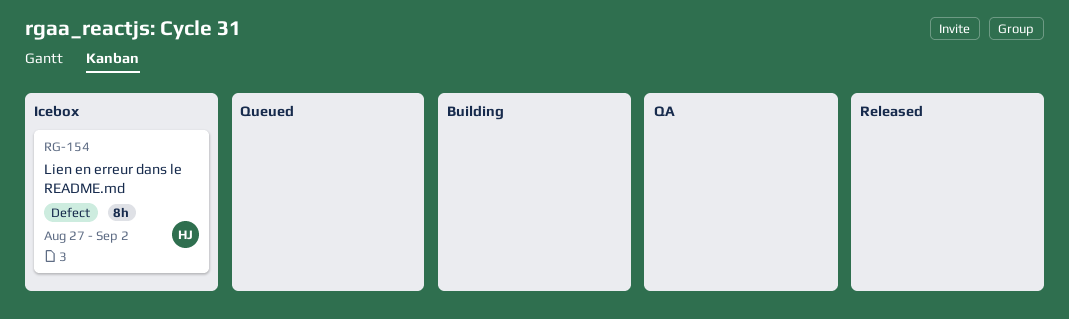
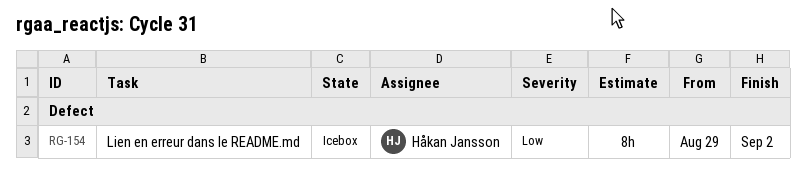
RG-154, start: Aug 27 -> Aug 29

